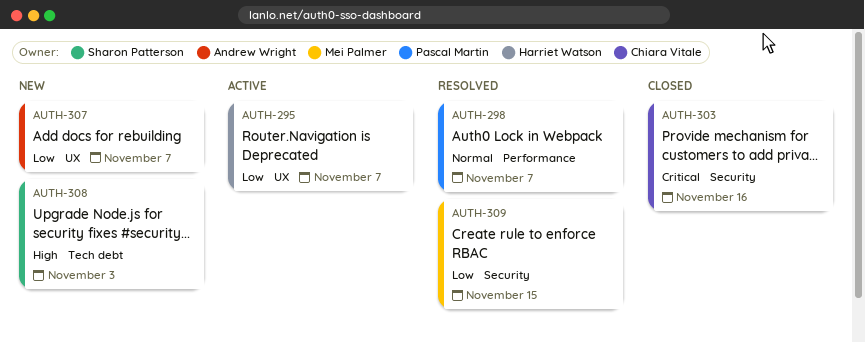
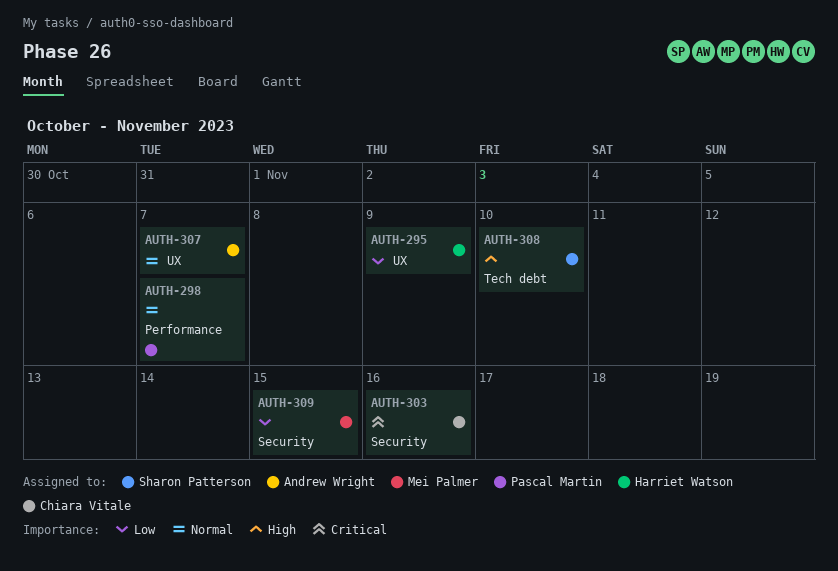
AUTH-295, due: Nov 7 -> Nov 9
AUTH-307, priority: Low -> Normal
AUTH-308, due: Nov 3 -> Nov 10

